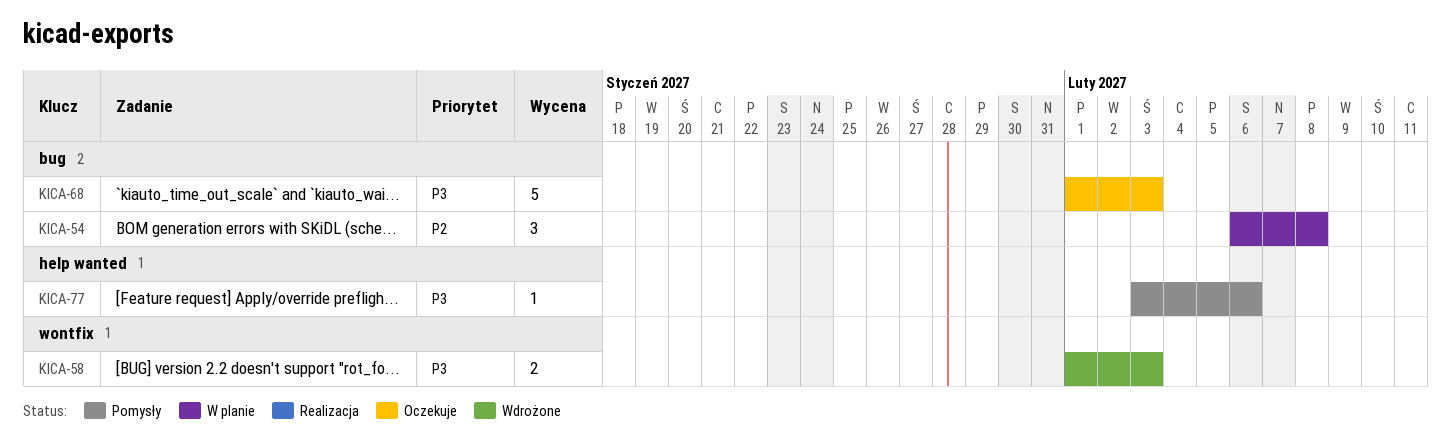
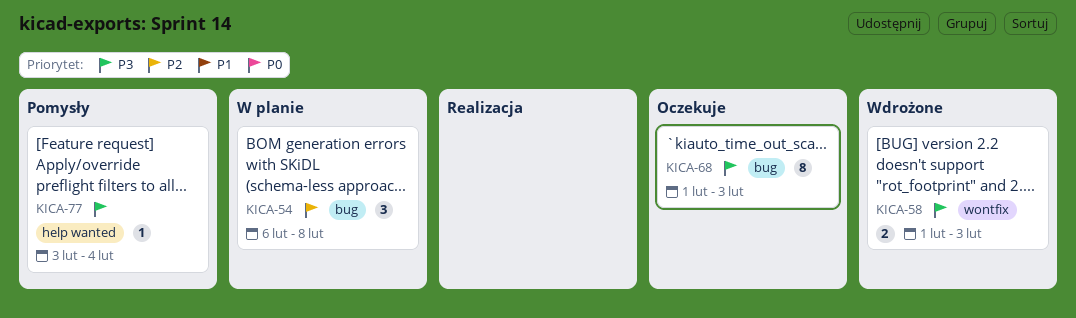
KICA-68, estimate: 5 -> 8
KICA-77, due: Feb 6 -> Feb 4

